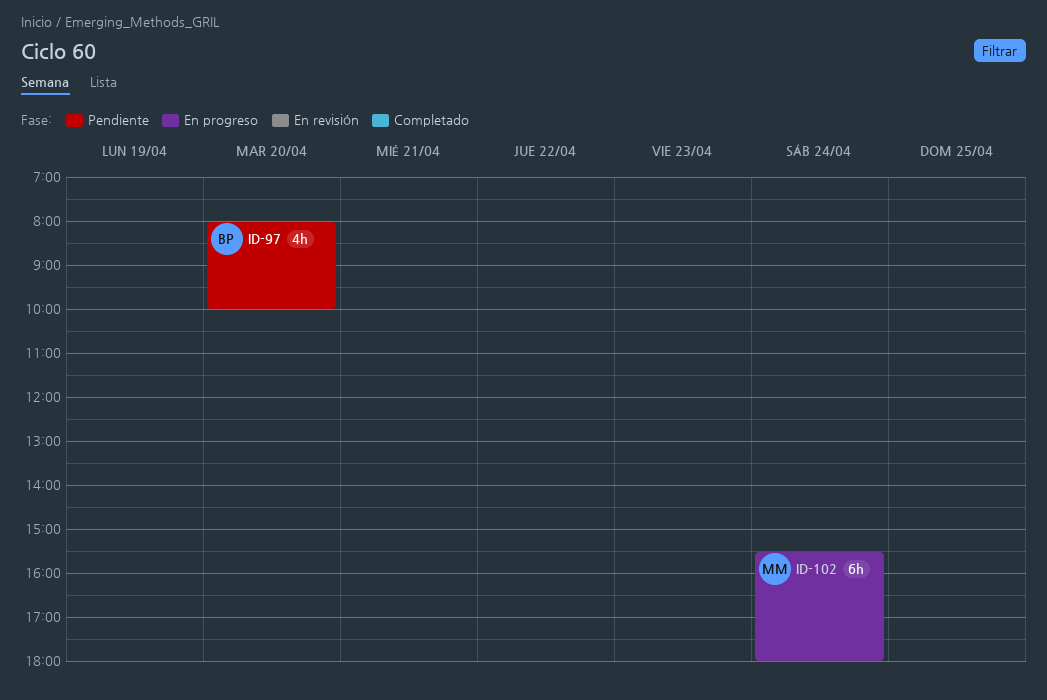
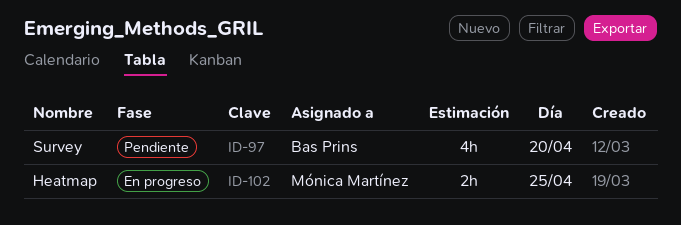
ID-102, estimate: 6h -> 2h
ID-102, day: Apr 24 -> Apr 25

